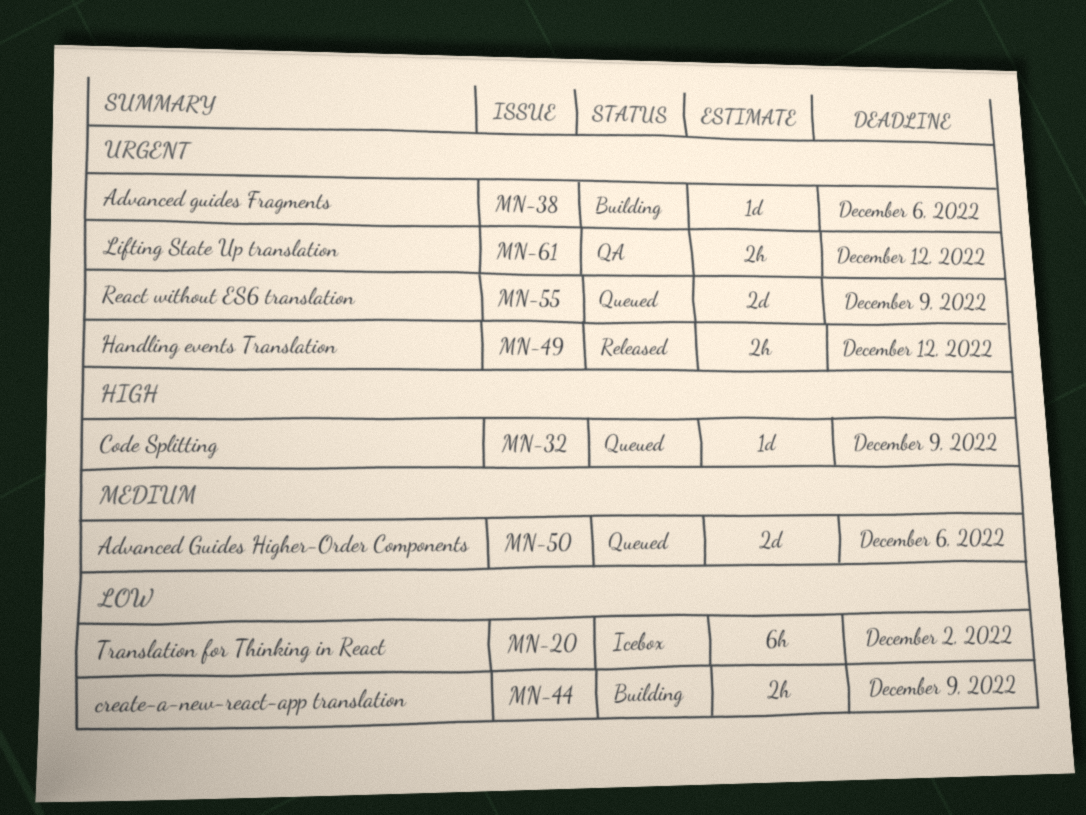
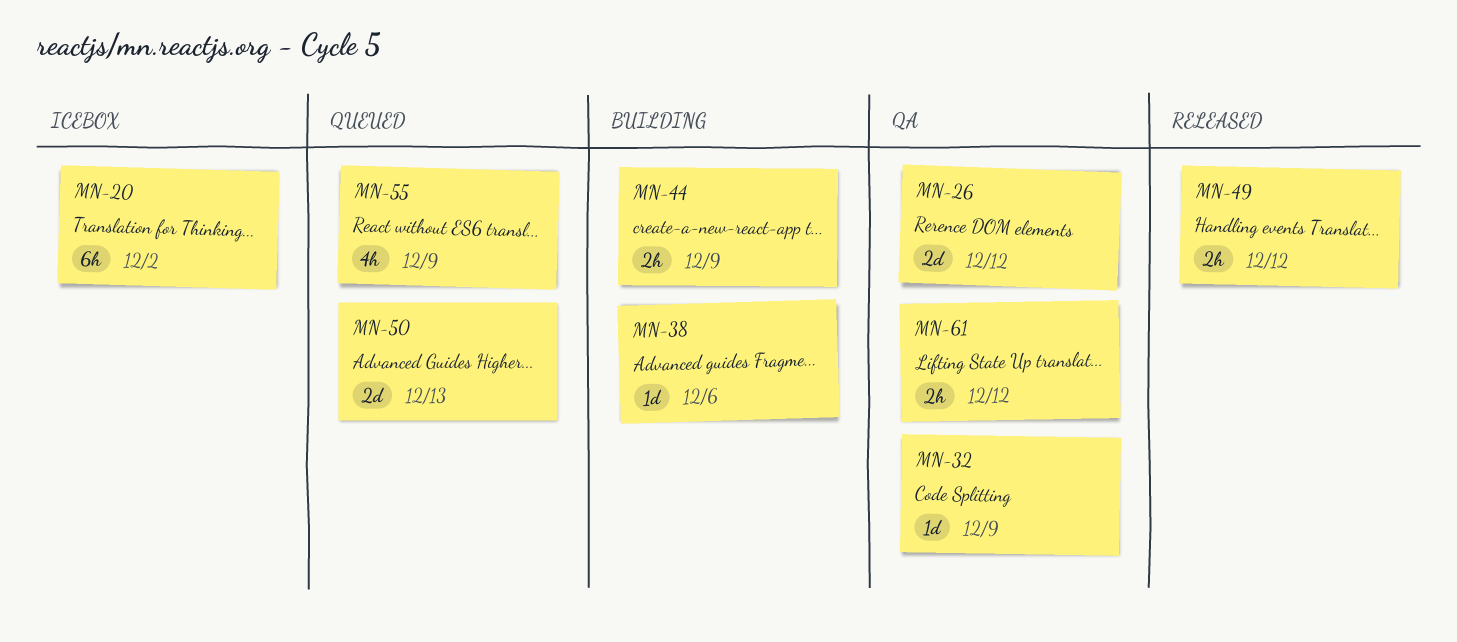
MN-26: none -> present
MN-32, status: Queued -> QA
MN-50, due: Dec 6 -> Dec 13
MN-55, estimate: 2d -> 4h

